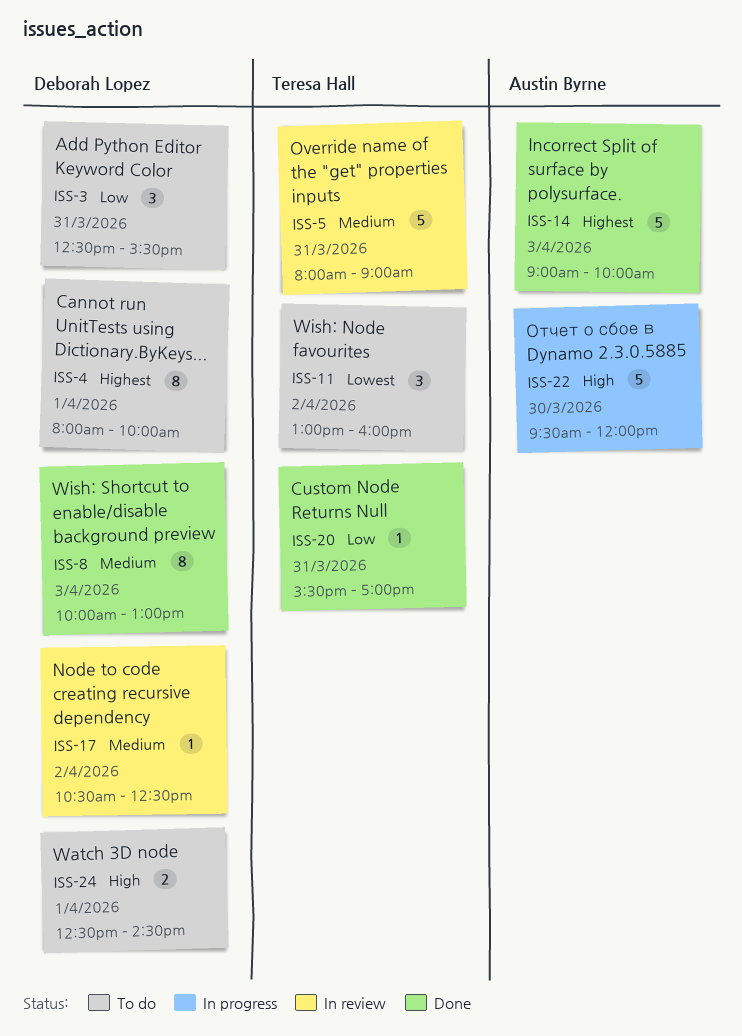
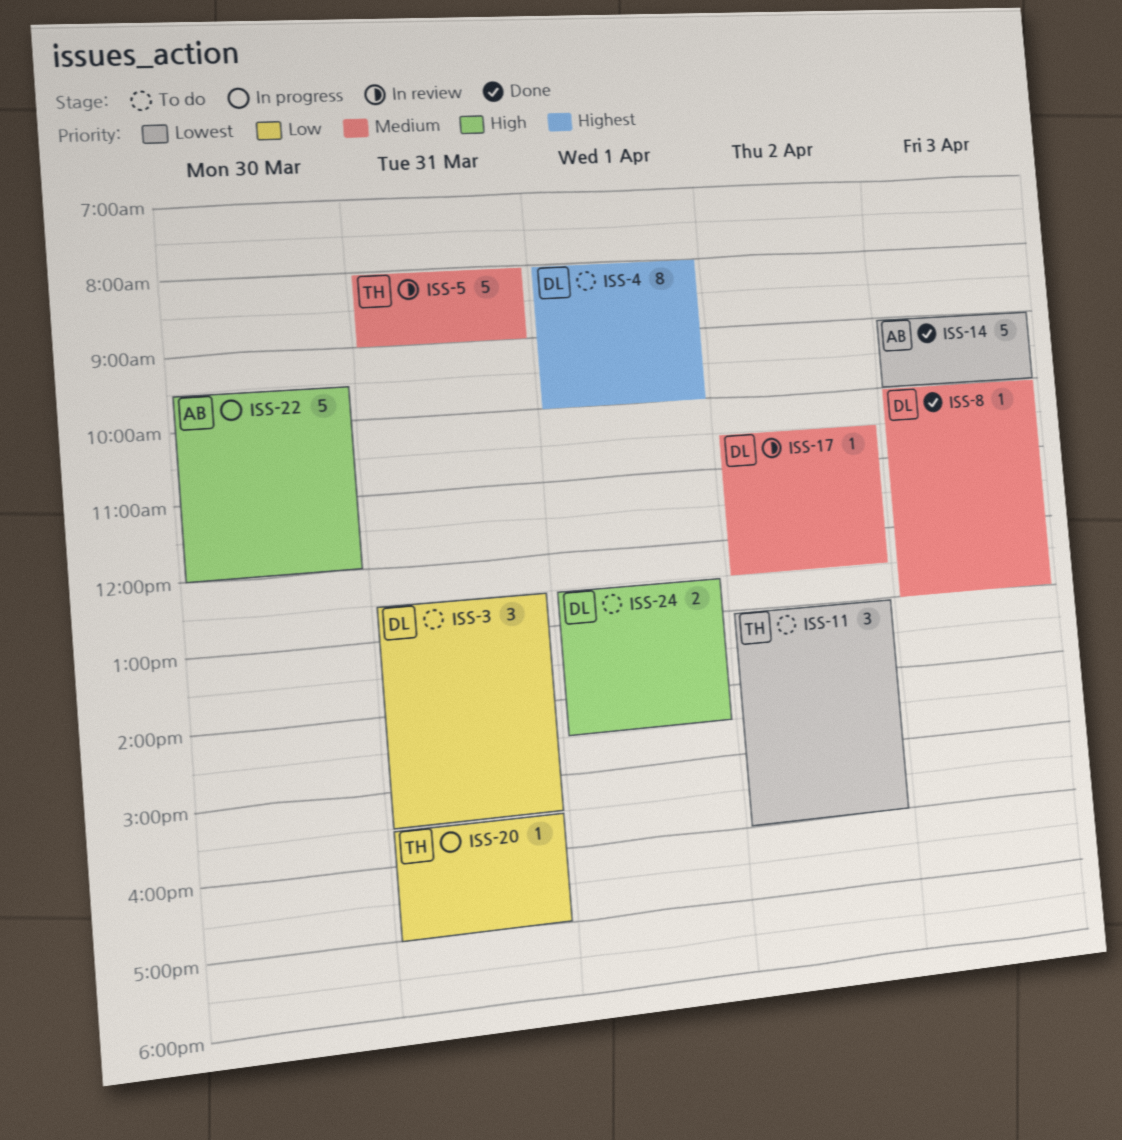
ISS-8, estimate: 8 -> 1
ISS-14, priority: Highest -> Lowest
ISS-20, status: Done -> In progress

